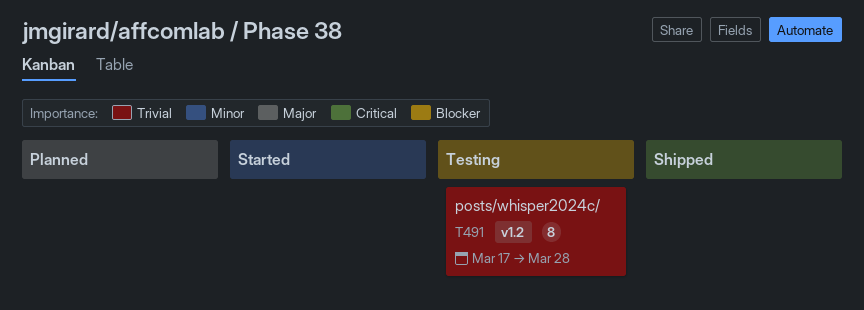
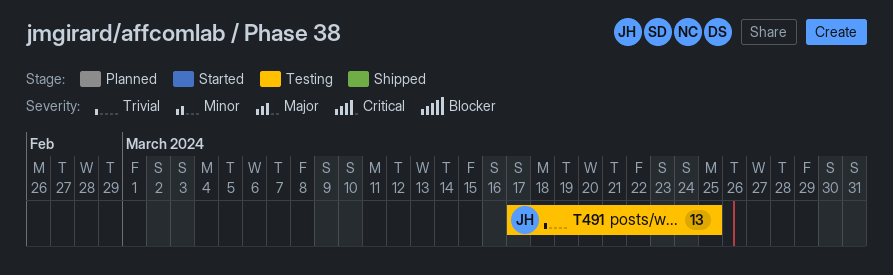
T491, estimate: 8 -> 13
T491, due: Mar 28 -> Mar 25

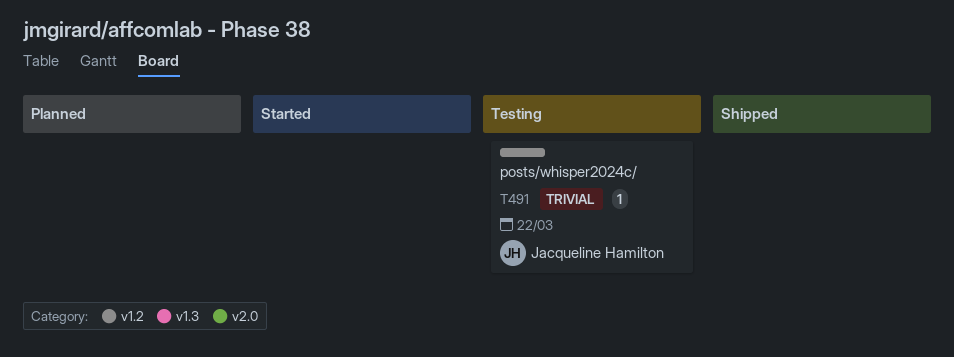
T491, estimate: 13 -> 1
T491, due: Mar 25 -> Mar 22

